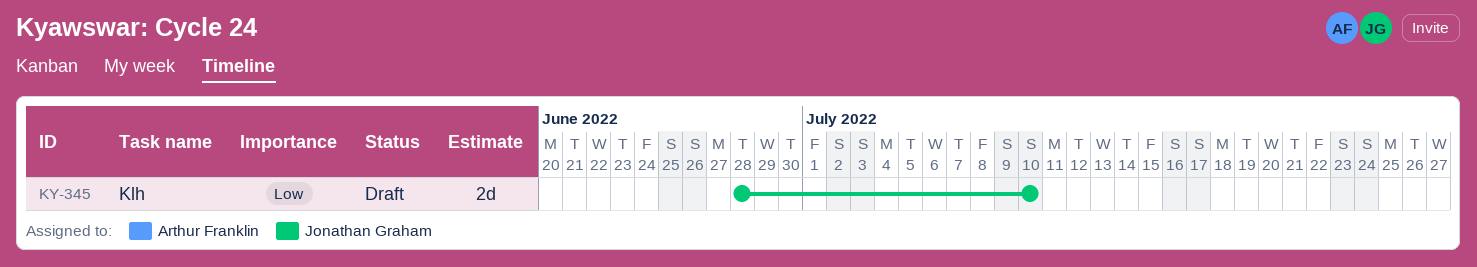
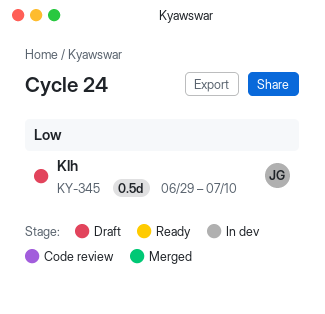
KY-345, estimate: 2d -> 0.5d
KY-345, start: Jun 28 -> Jun 29

